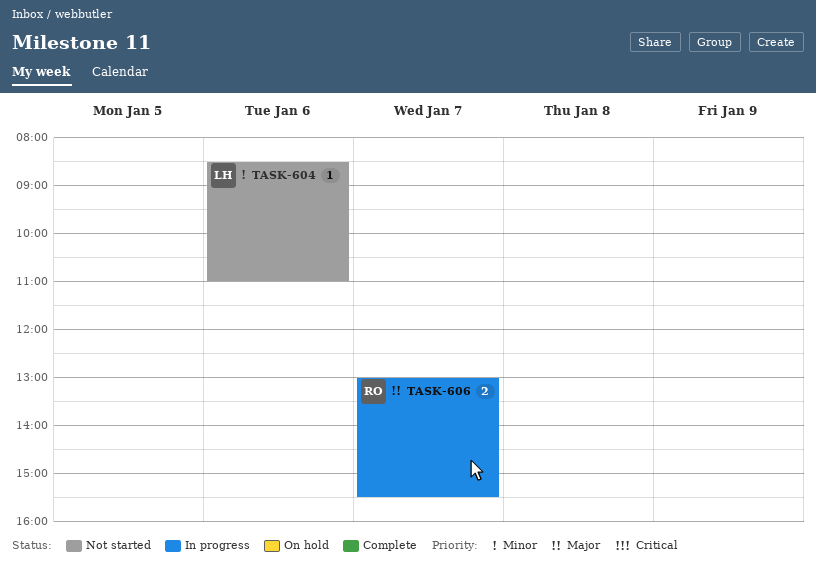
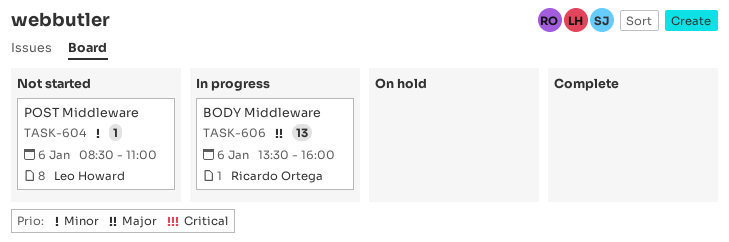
TASK-606, estimate: 2 -> 13
TASK-606, day: Jan 7 -> Jan 6
TASK-606, begins: 13:00 -> 13:30
TASK-606, ends: 15:30 -> 16:00

